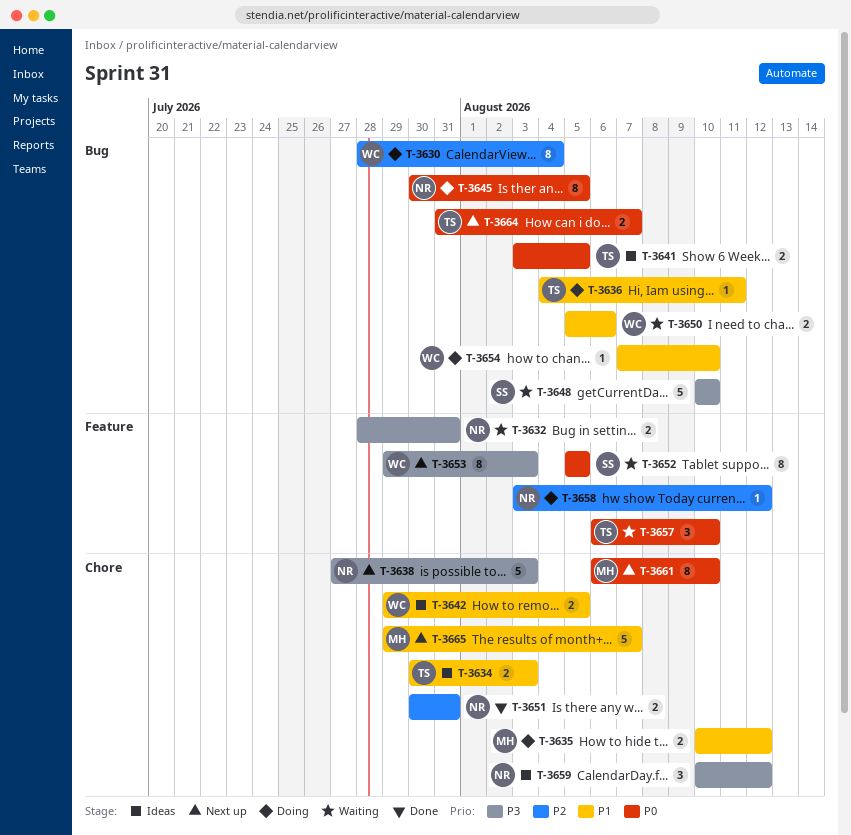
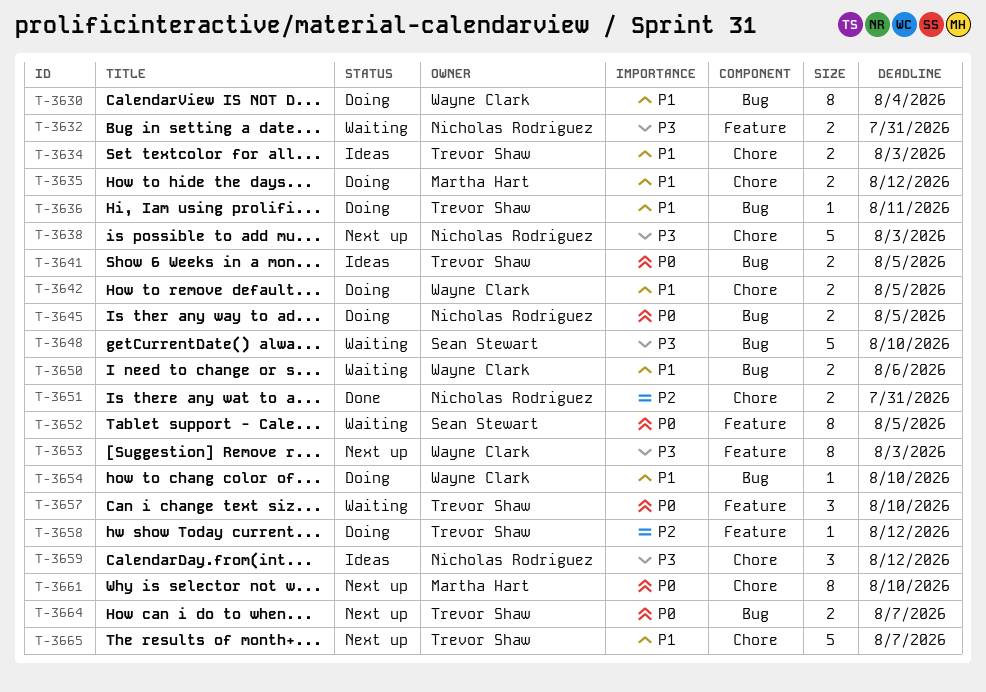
T-3630, priority: P2 -> P1
T-3642, status: Ideas -> Doing
T-3645, estimate: 8 -> 2
T-3658, owner: Nicholas Rodriguez -> Trevor Shaw
T-3665, owner: Martha Hart -> Trevor Shaw

